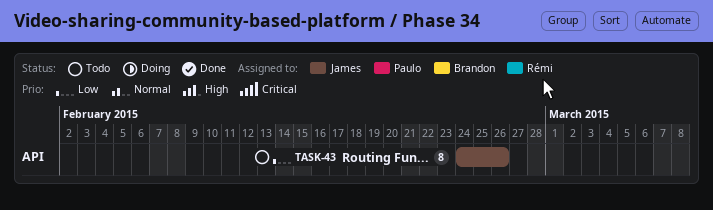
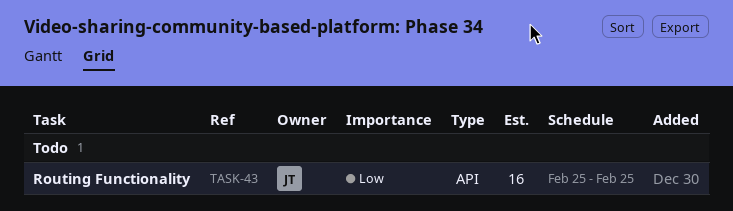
TASK-43, estimate: 8 -> 16
TASK-43, start: Feb 24 -> Feb 25
TASK-43, due: Feb 26 -> Feb 25

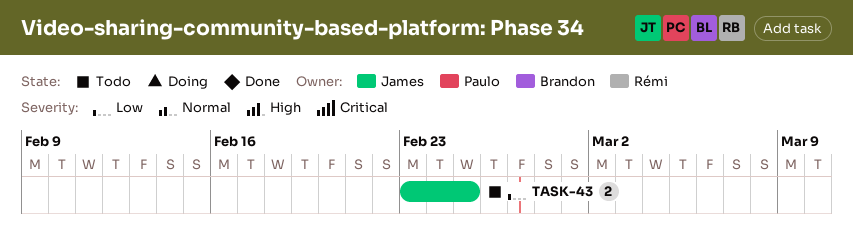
TASK-43, estimate: 16 -> 2
TASK-43, start: Feb 25 -> Feb 23

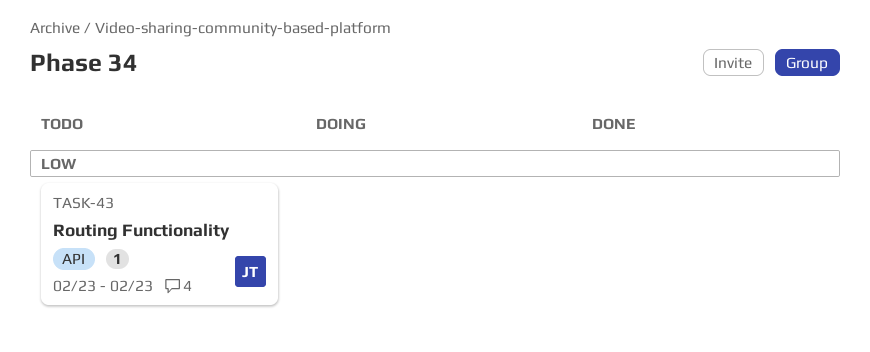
TASK-43, estimate: 2 -> 1
TASK-43, due: Feb 25 -> Feb 23

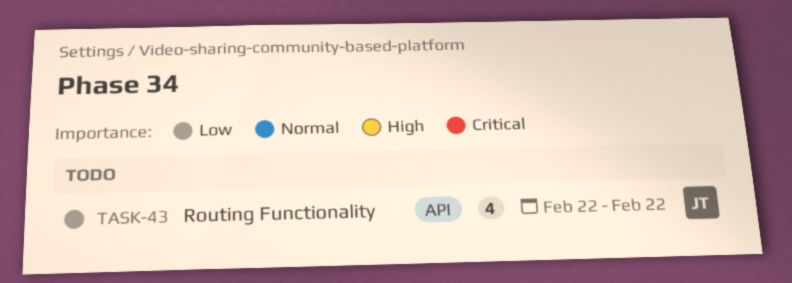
TASK-43, estimate: 1 -> 4
TASK-43, start: Feb 23 -> Feb 22
TASK-43, due: Feb 23 -> Feb 22

